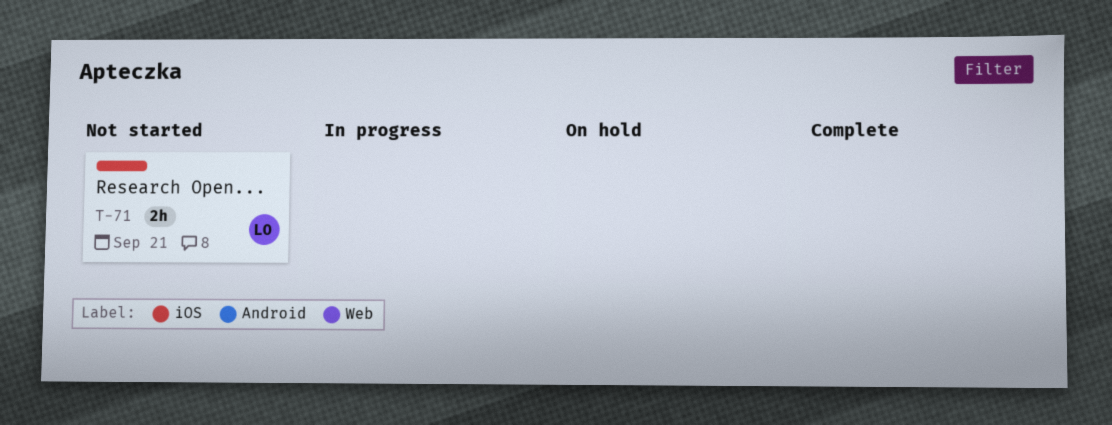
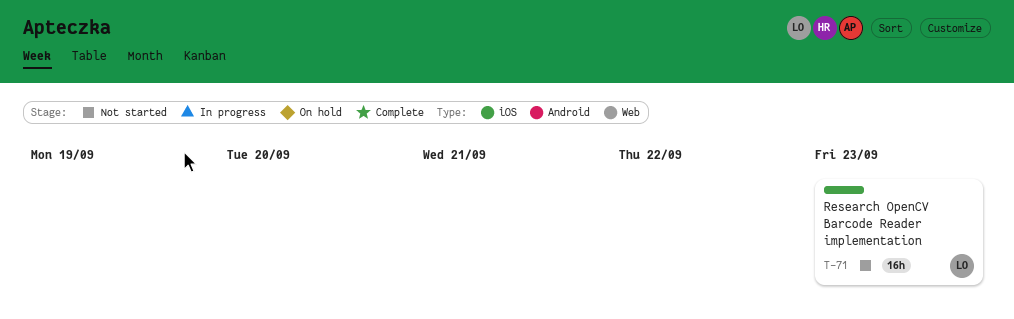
T-71, estimate: 2h -> 16h
T-71, due: Sep 21 -> Sep 23

